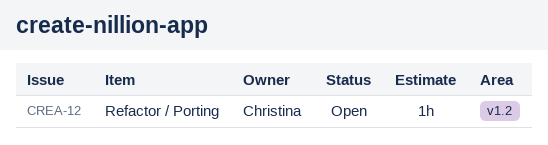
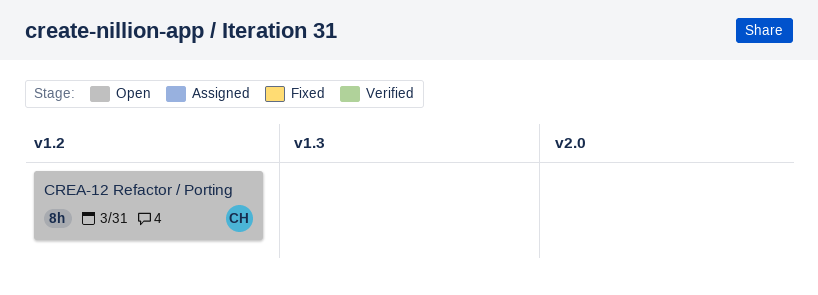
CREA-12, estimate: 1h -> 8h

